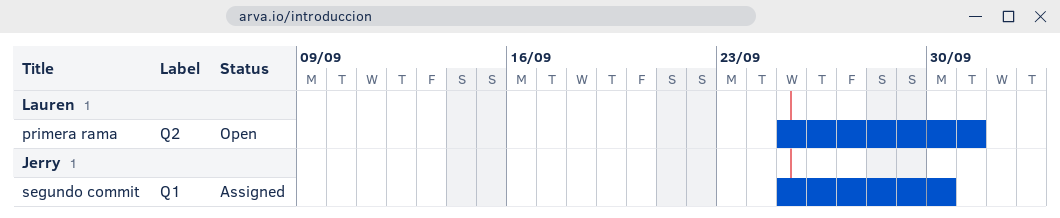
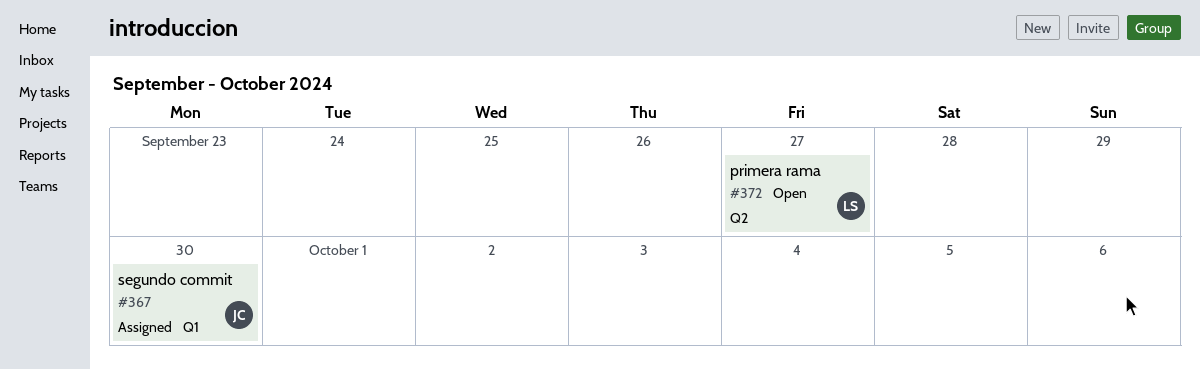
primera rama, due: Oct 1 -> Sep 27

